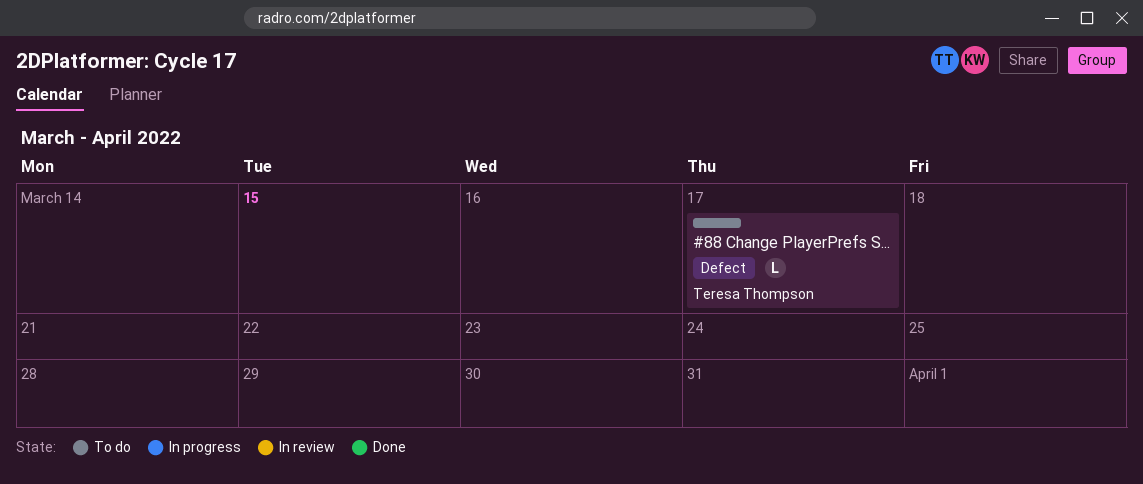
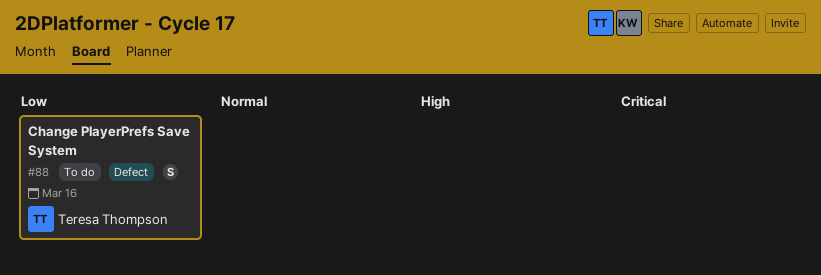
#88, estimate: L -> S
#88, due: Mar 17 -> Mar 16

